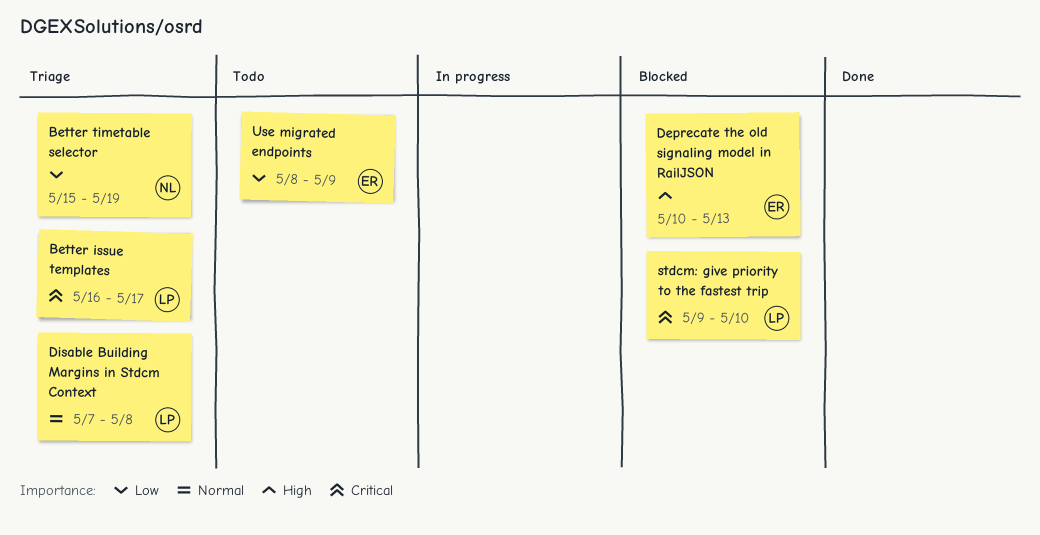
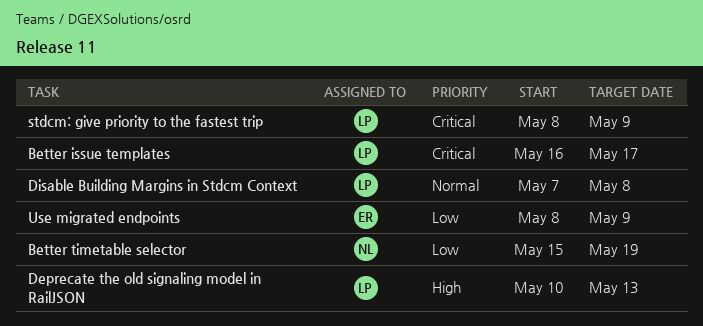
Deprecate the old signaling model in RailJSON, owner: ER -> LP
stdcm: give priority to the fastest trip, start: May 9 -> May 8
stdcm: give priority to the fastest trip, due: May 10 -> May 9

